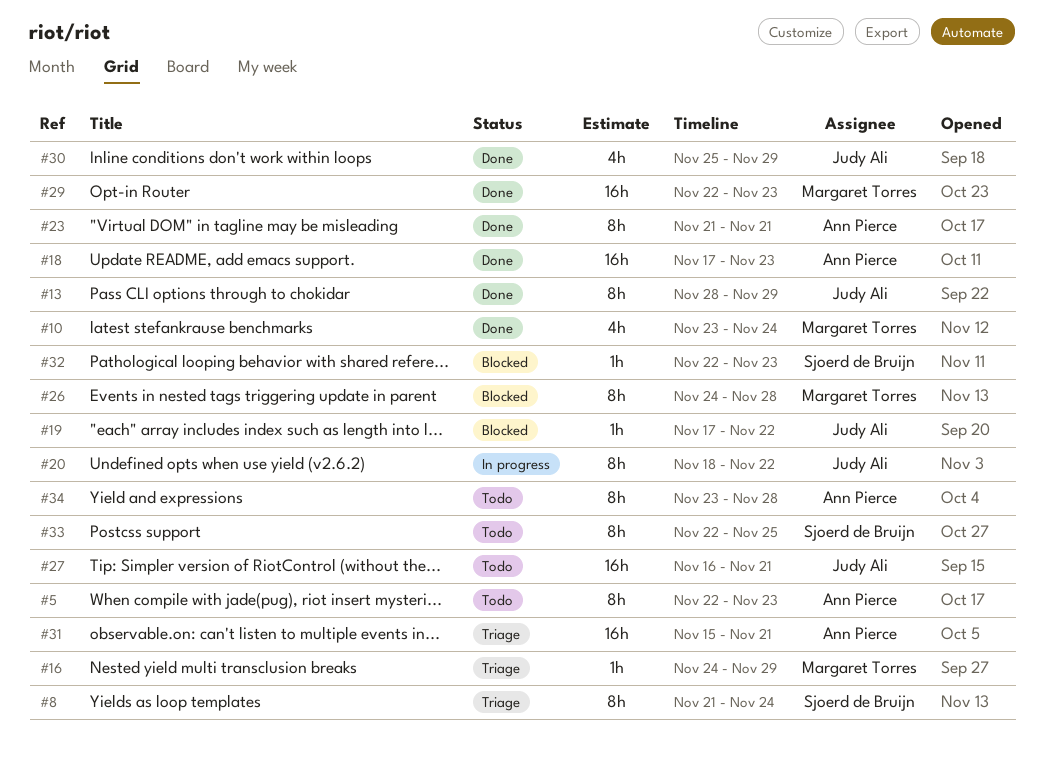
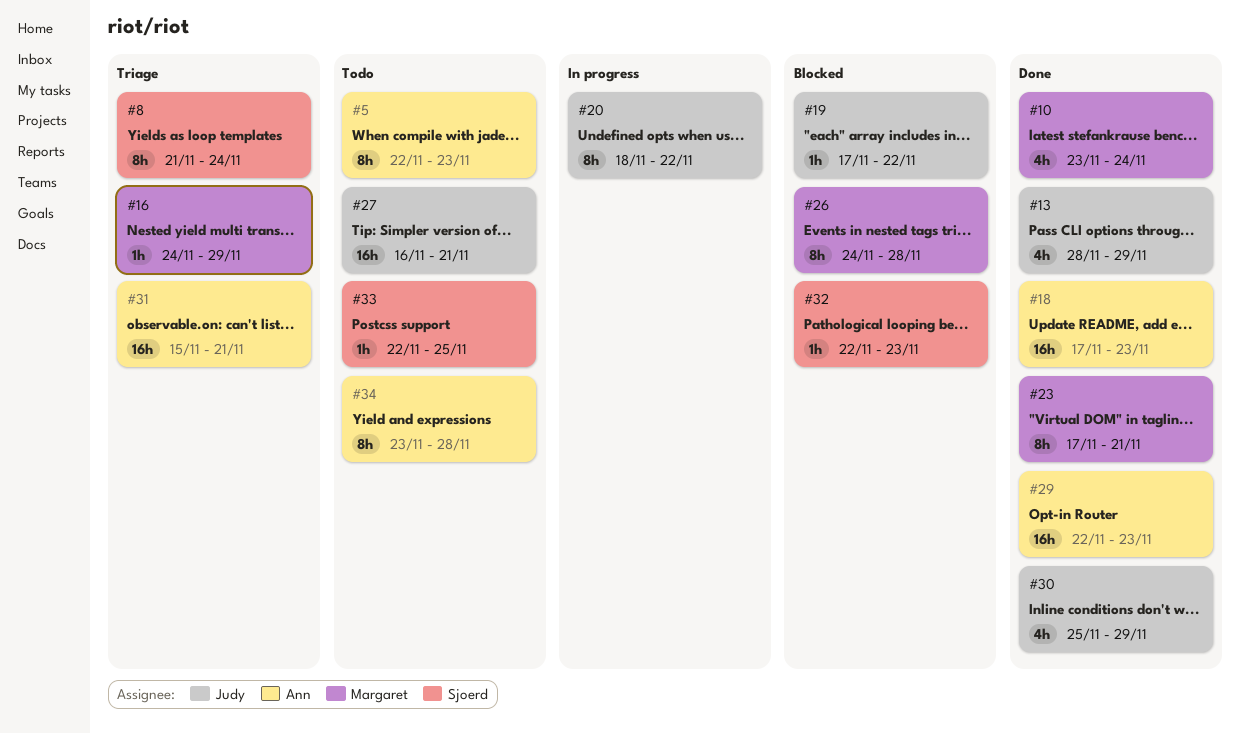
#13, estimate: 8h -> 4h
#23, owner: Ann Pierce -> Margaret Torres
#23, start: Nov 21 -> Nov 17
#29, owner: Margaret Torres -> Ann Pierce
#33, estimate: 8h -> 1h

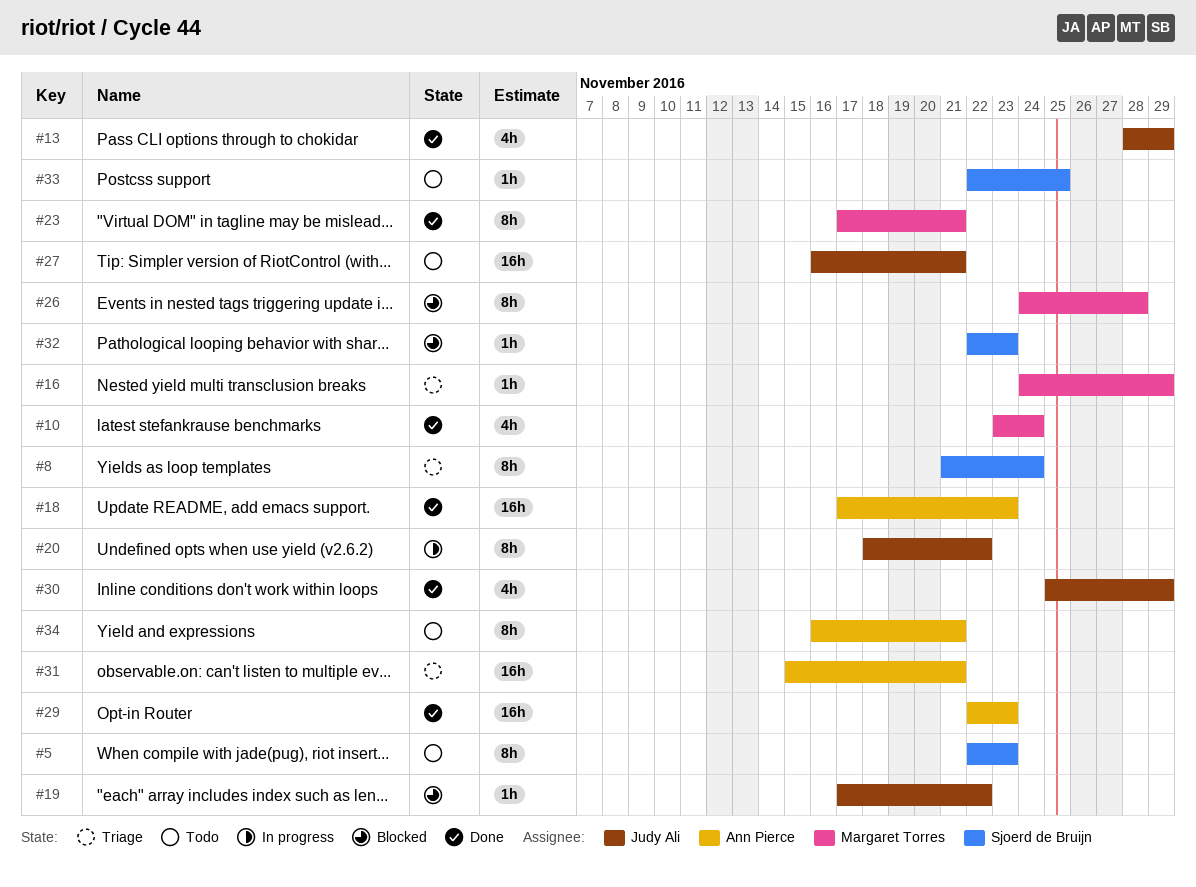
#5, owner: Ann Pierce -> Sjoerd de Bruijn
#34, start: Nov 23 -> Nov 16
#34, due: Nov 28 -> Nov 21

